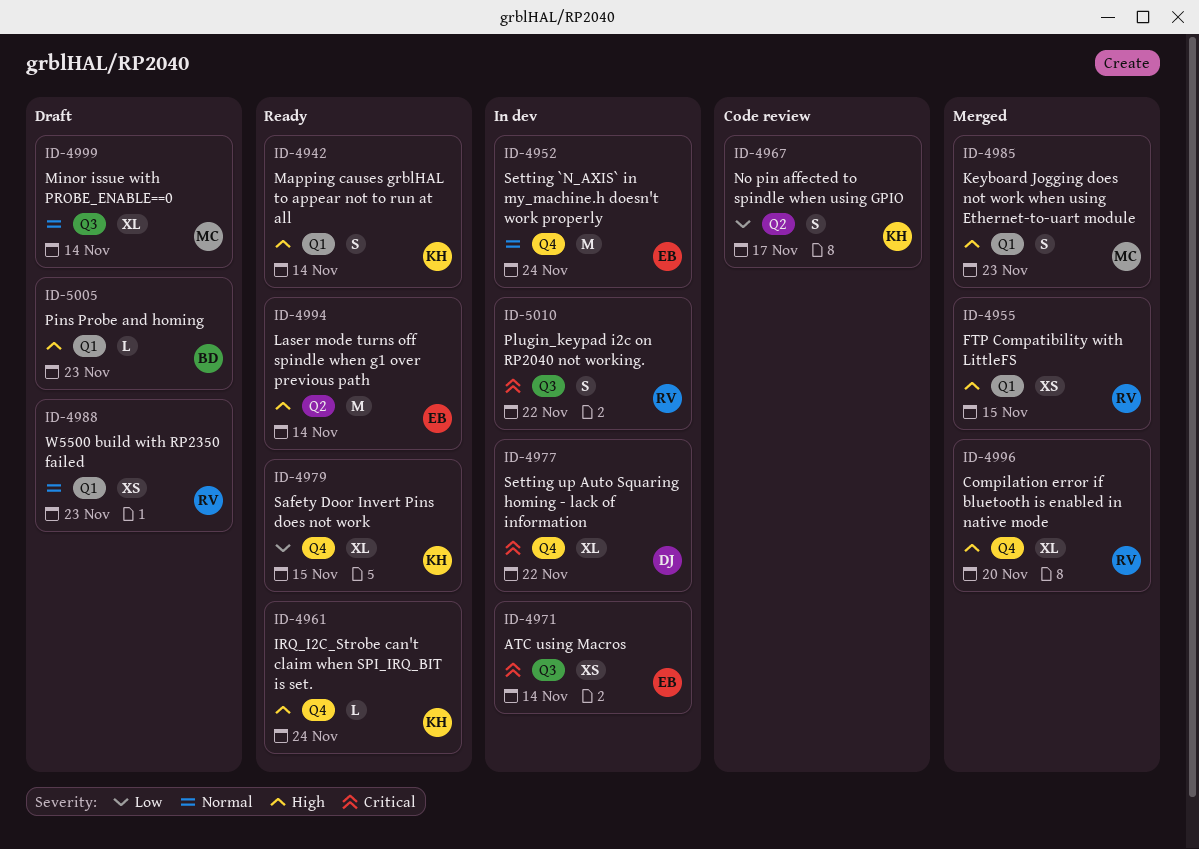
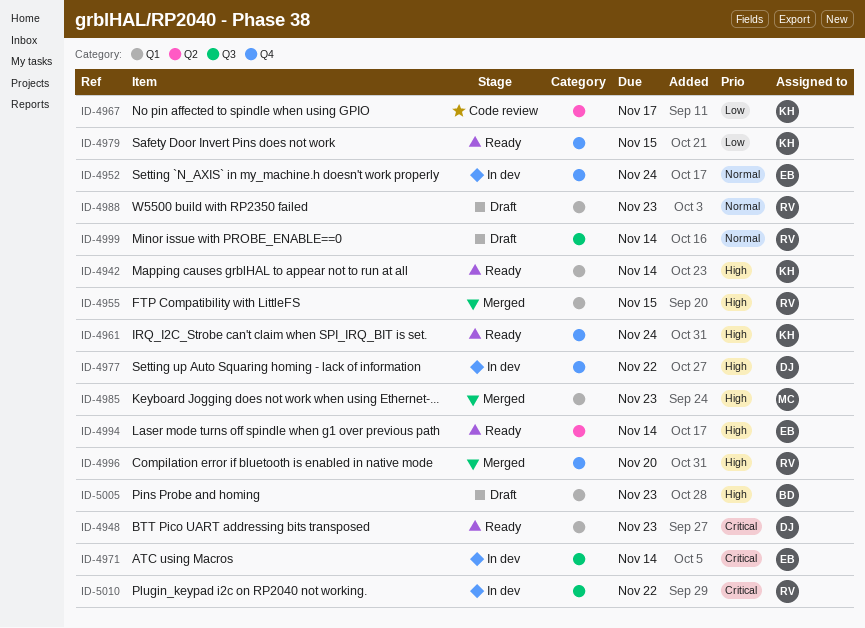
ID-4948: none -> present
ID-4977, priority: Critical -> High
ID-4999, owner: MC -> RV

